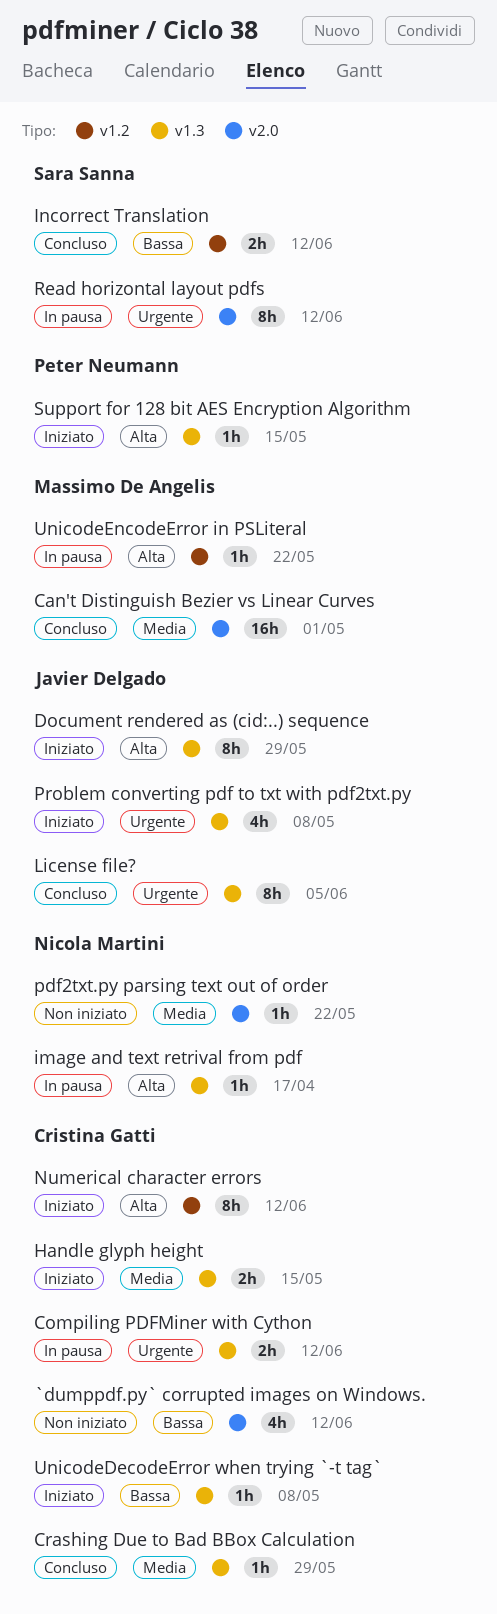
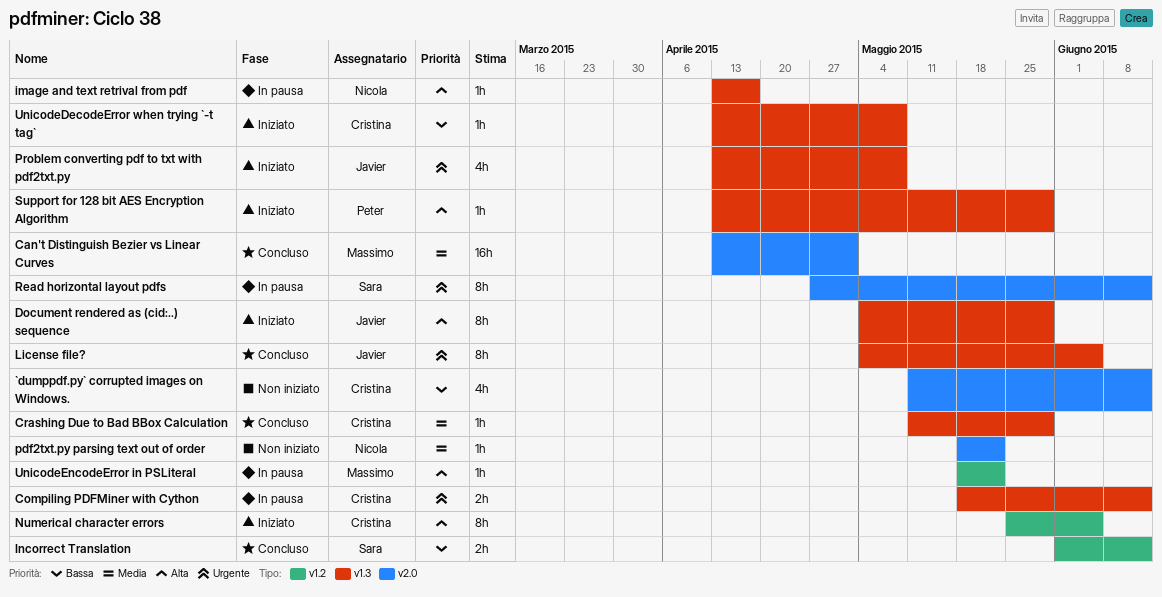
Handle glyph height: present -> none
Numerical character errors, due: Jun 12 -> Jun 5
Support for 128 bit AES Encryption Algorithm, due: May 15 -> May 29

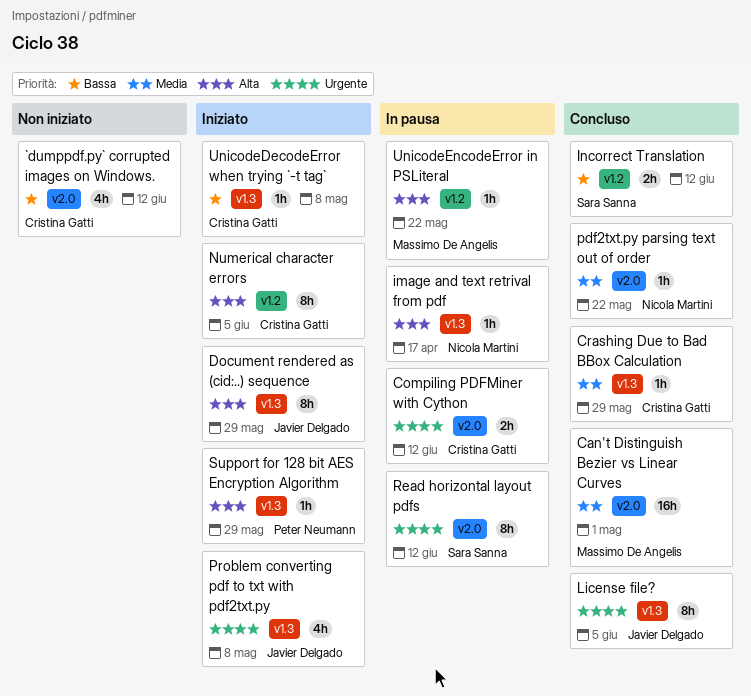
Compiling PDFMiner with Cython, label: v1.3 -> v2.0
pdf2txt.py parsing text out of order, status: Non iniziato -> Concluso

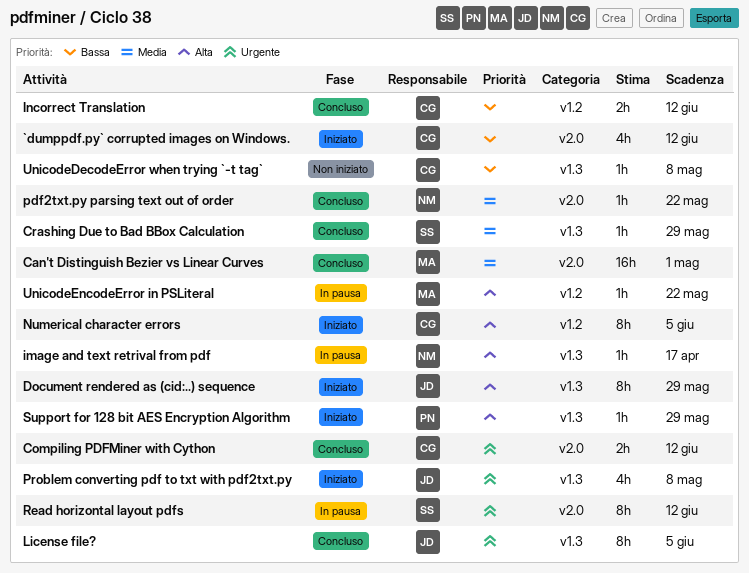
`dumppdf.py` corrupted images on Windows., status: Non iniziato -> Iniziato
Compiling PDFMiner with Cython, status: In pausa -> Concluso
Crashing Due to Bad BBox Calculation, owner: Cristina Gatti -> Sara Sanna
Incorrect Translation, owner: Sara Sanna -> Cristina Gatti
UnicodeDecodeError when trying `-t tag`, status: Iniziato -> Non iniziato

